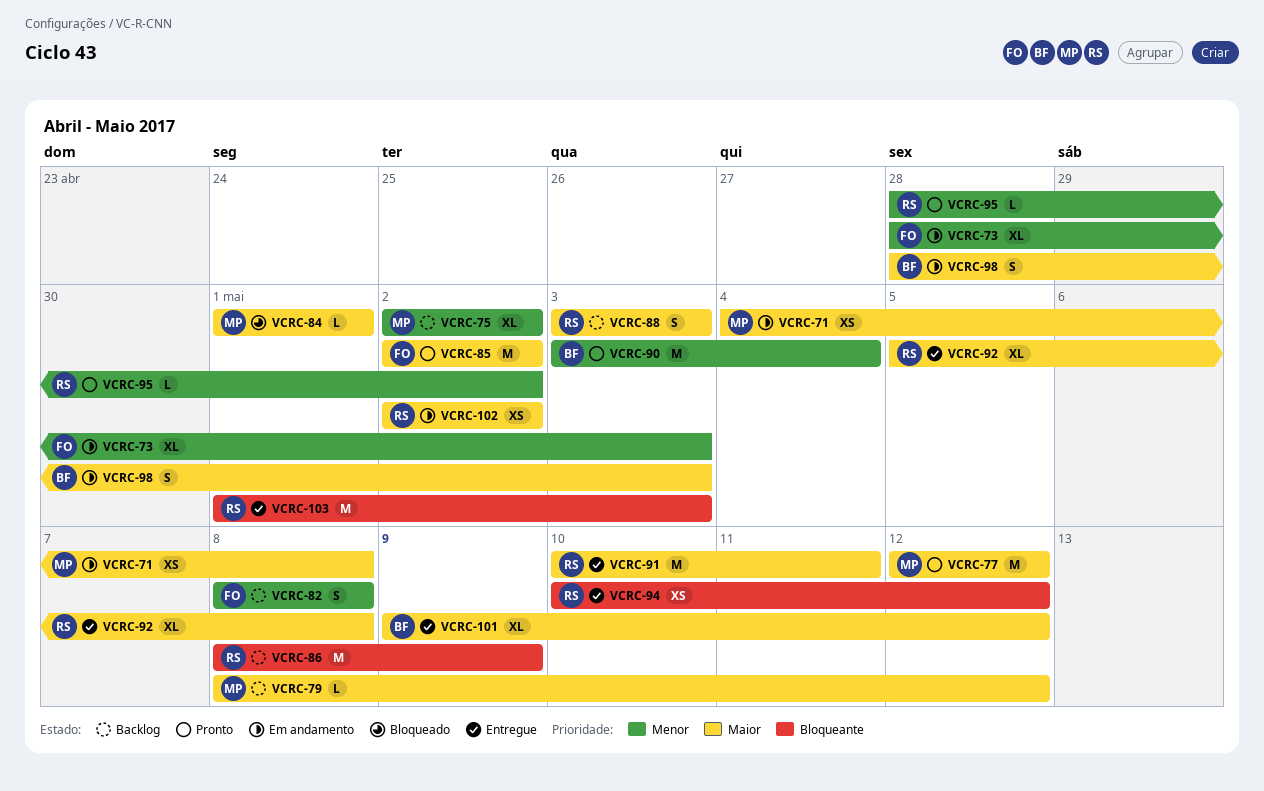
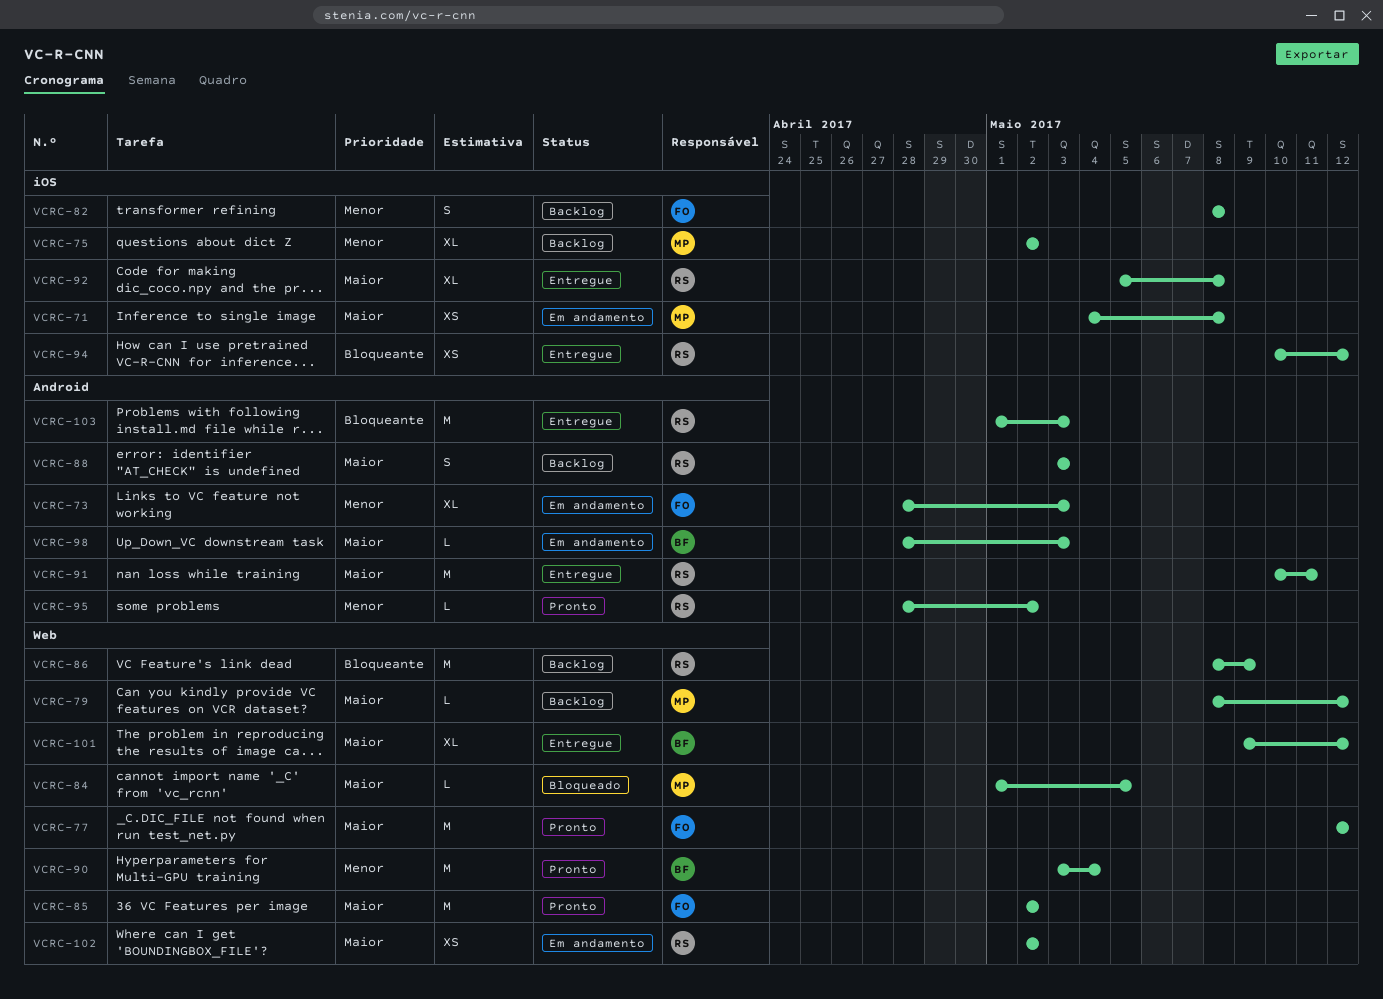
VCRC-77, owner: MP -> FO
VCRC-84, due: May 1 -> May 5
VCRC-98, estimate: S -> L

